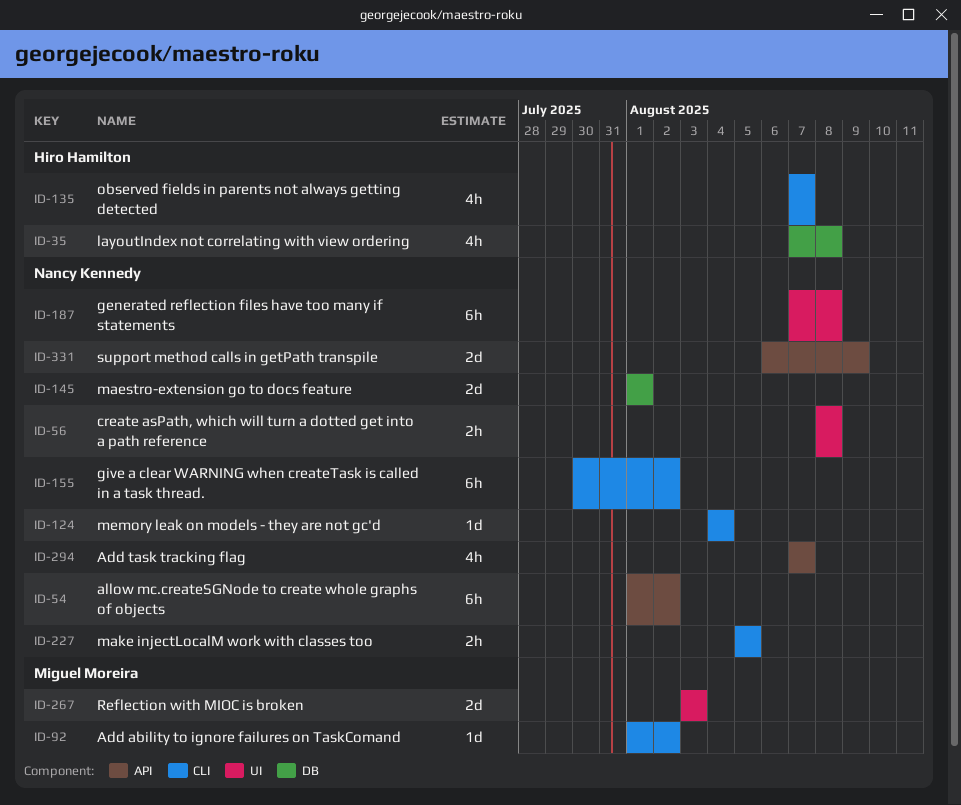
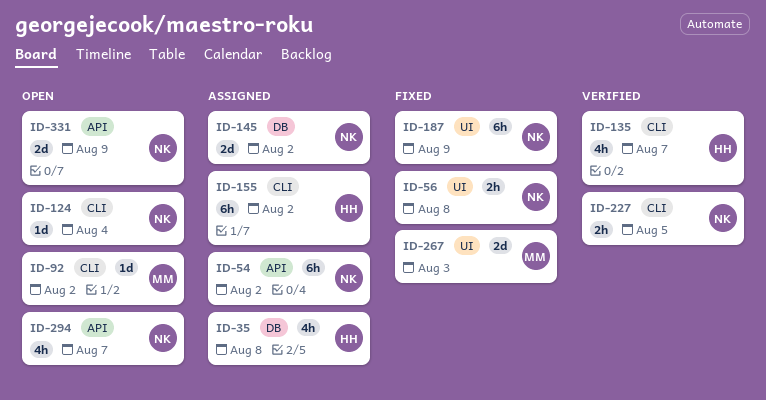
ID-145, due: Aug 1 -> Aug 2
ID-155, owner: Nancy Kennedy -> Hiro Hamilton
ID-187, due: Aug 8 -> Aug 9

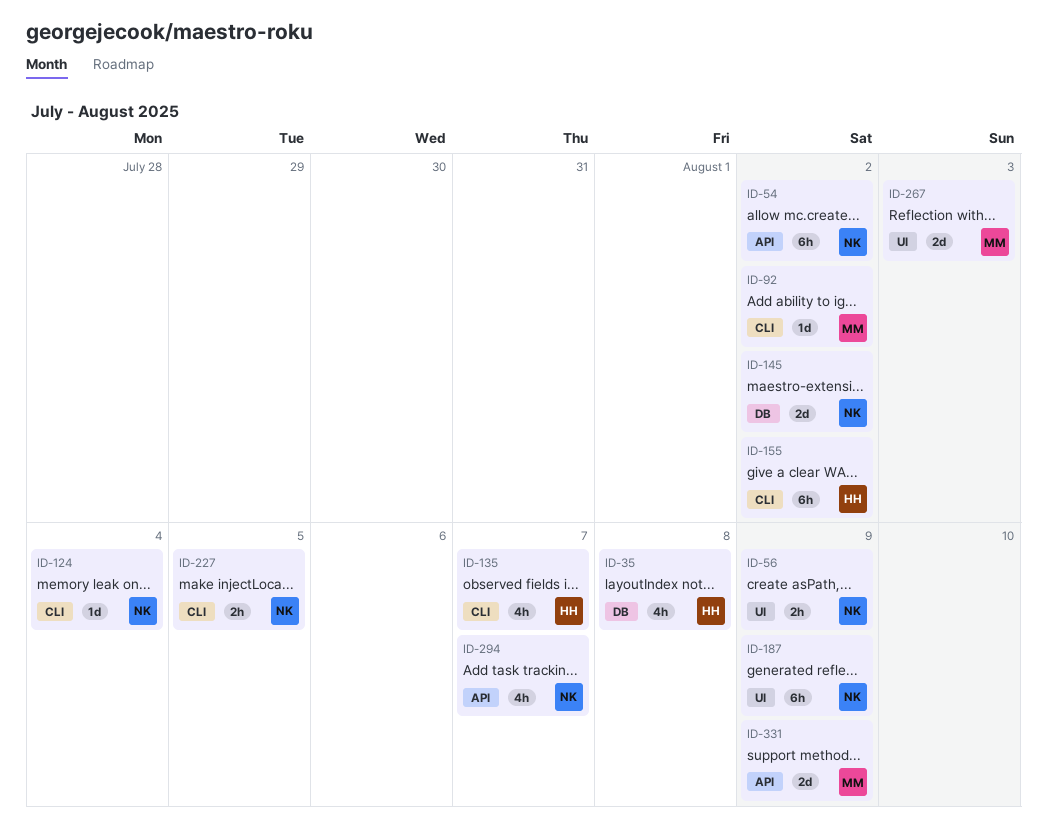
ID-56, due: Aug 8 -> Aug 9
ID-331, owner: NK -> MM

